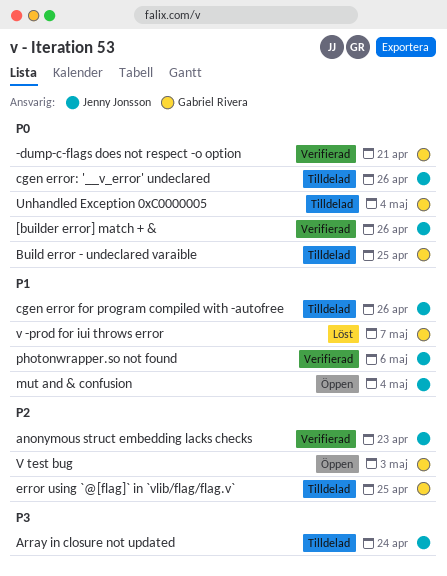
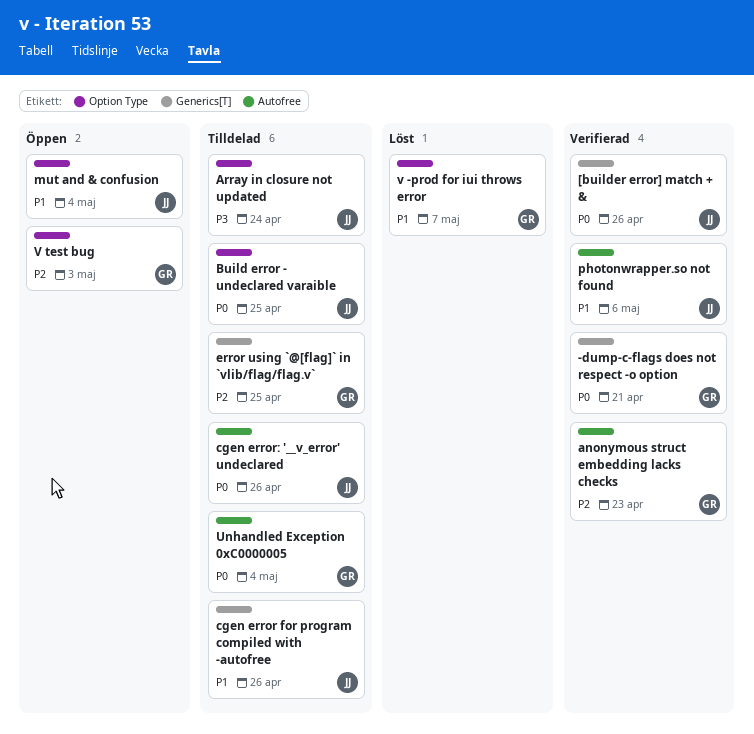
anonymous struct embedding lacks checks, owner: Jenny Jonsson -> Gabriel Rivera
Build error - undeclared varaible, owner: Gabriel Rivera -> Jenny Jonsson

